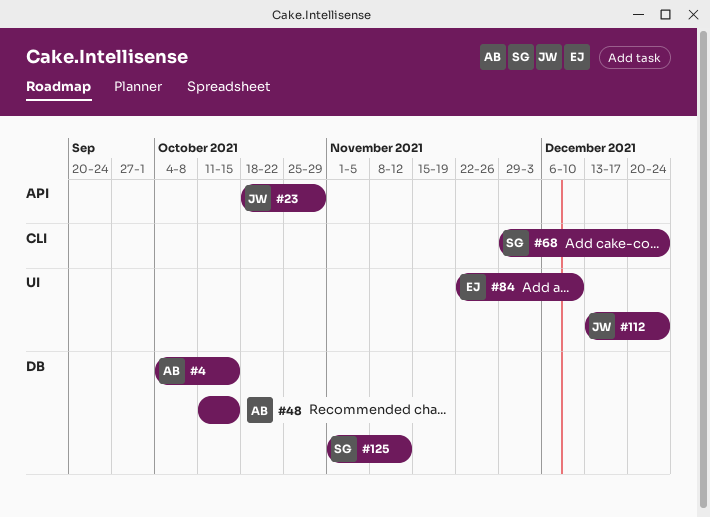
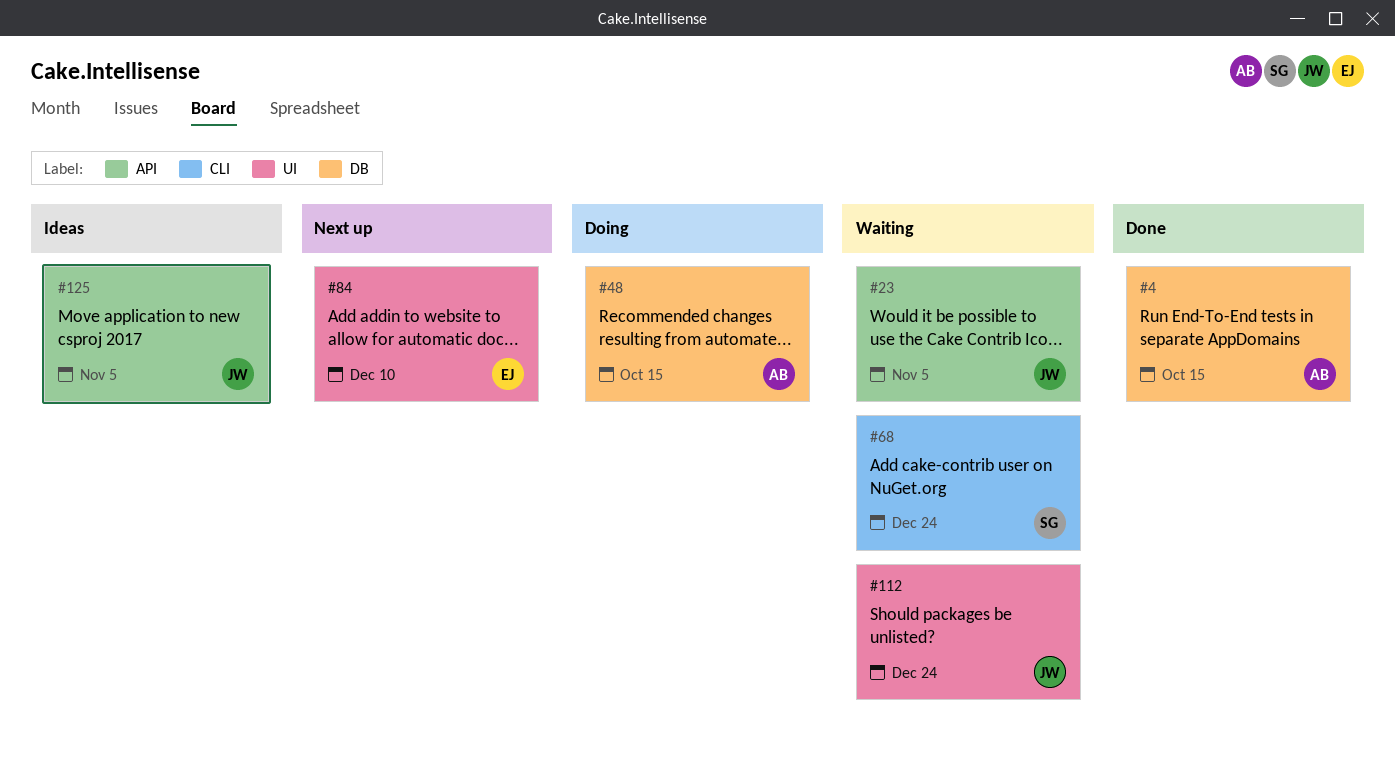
#23, due: Oct 29 -> Nov 5
#125, owner: SG -> JW
#125, label: DB -> API
#125, due: Nov 12 -> Nov 5

